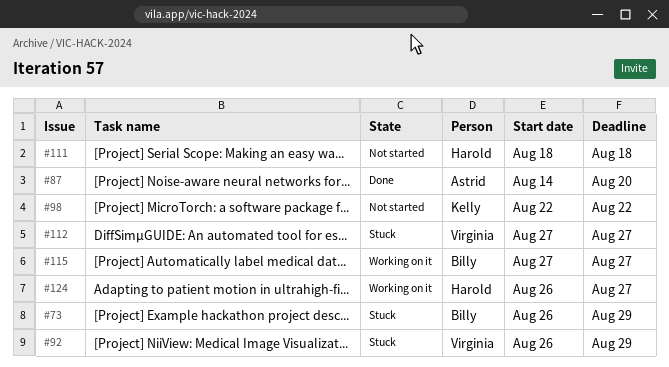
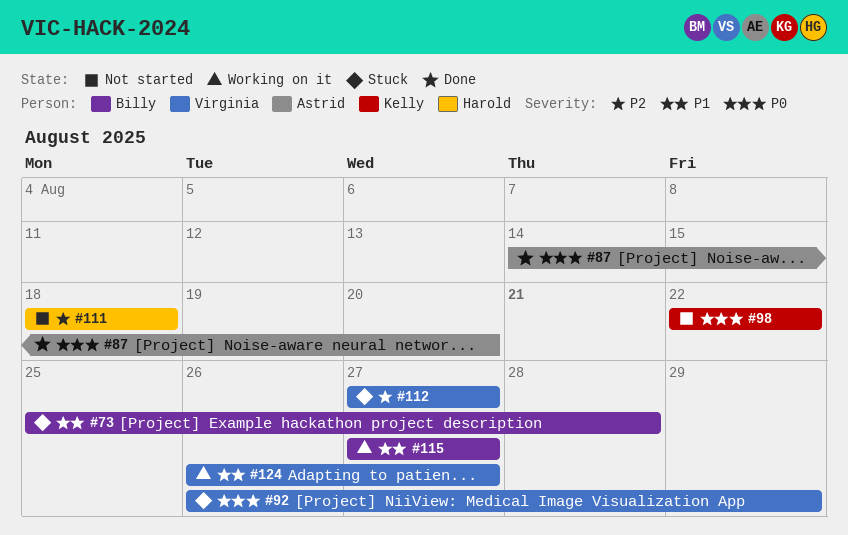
#73, start: Aug 26 -> Aug 25
#73, due: Aug 29 -> Aug 28
#124, owner: Harold -> Virginia

